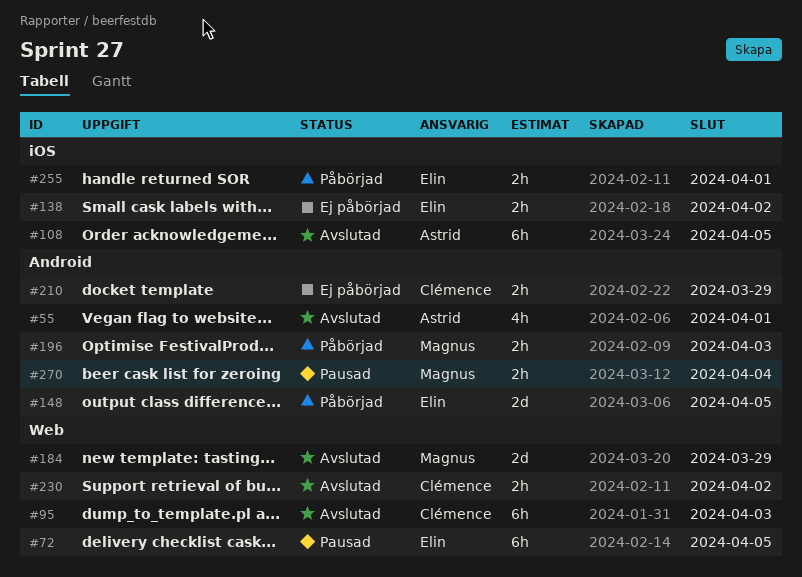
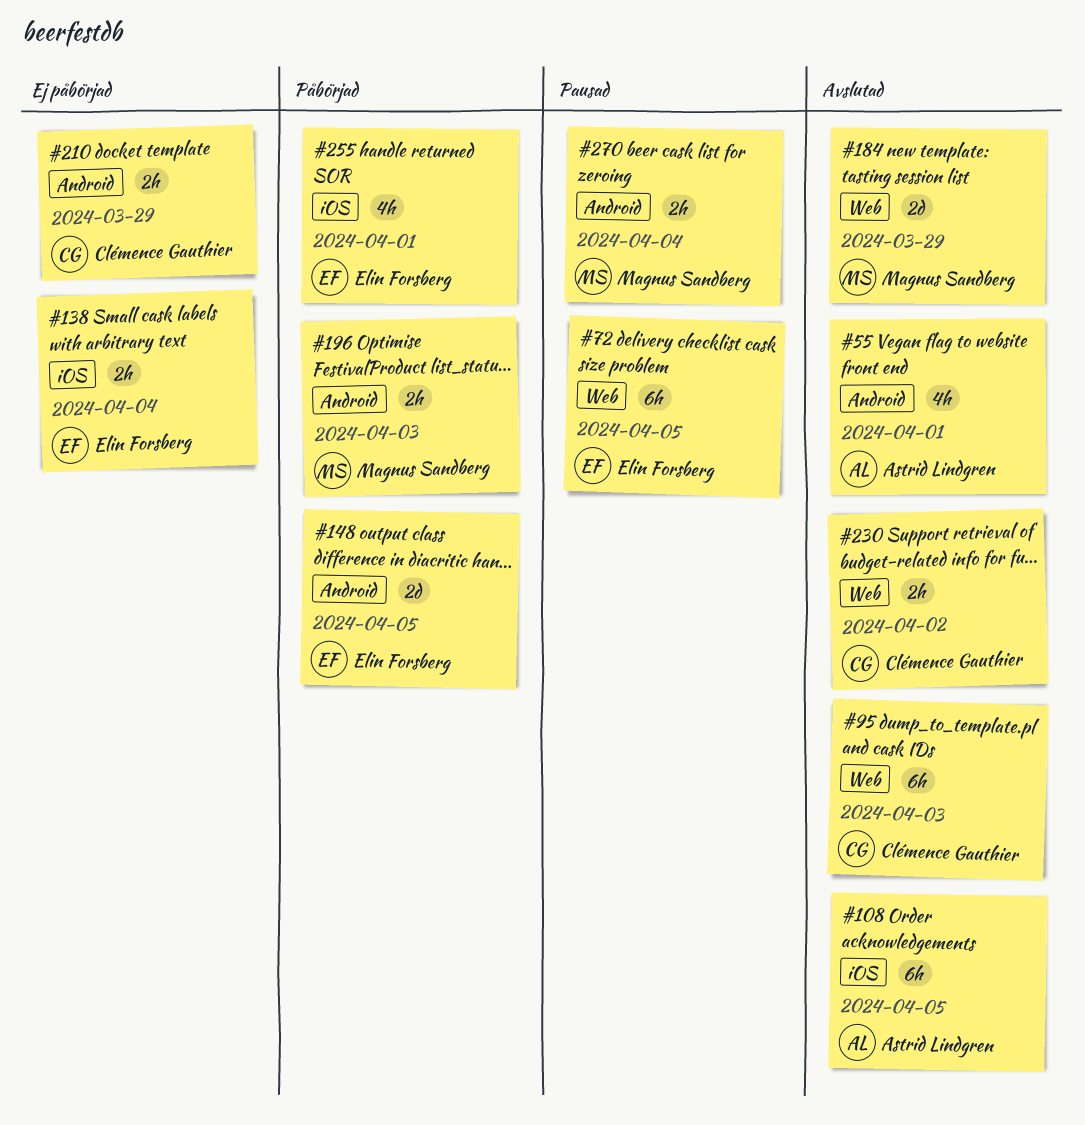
#138, due: Apr 2 -> Apr 4
#255, estimate: 2h -> 4h

